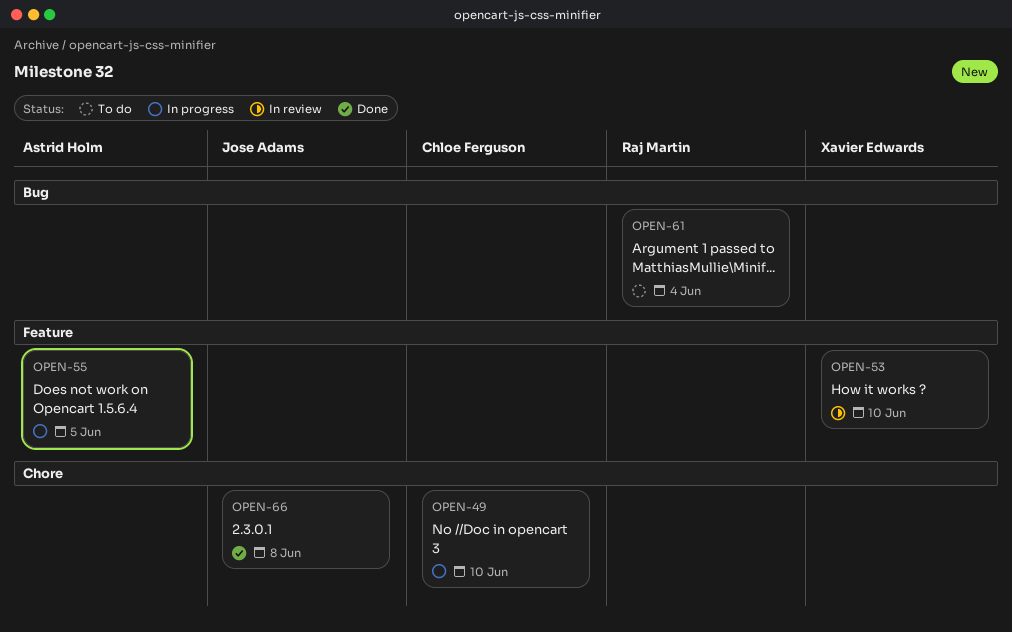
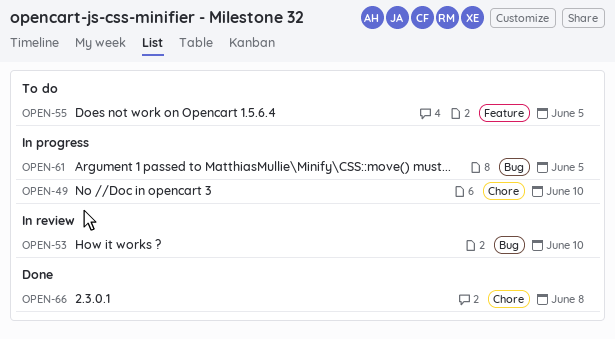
OPEN-53, label: Feature -> Bug
OPEN-55, status: In progress -> To do
OPEN-61, status: To do -> In progress
OPEN-61, due: Jun 4 -> Jun 5

